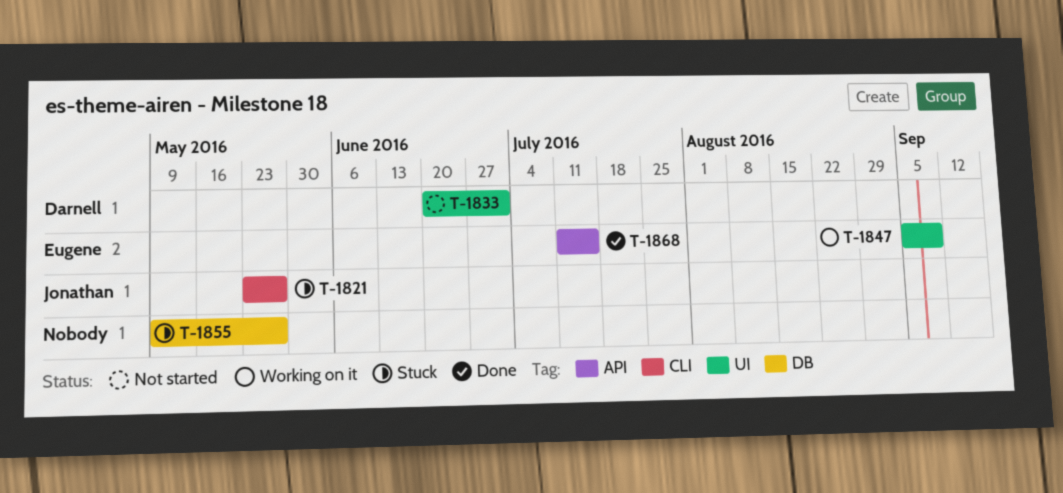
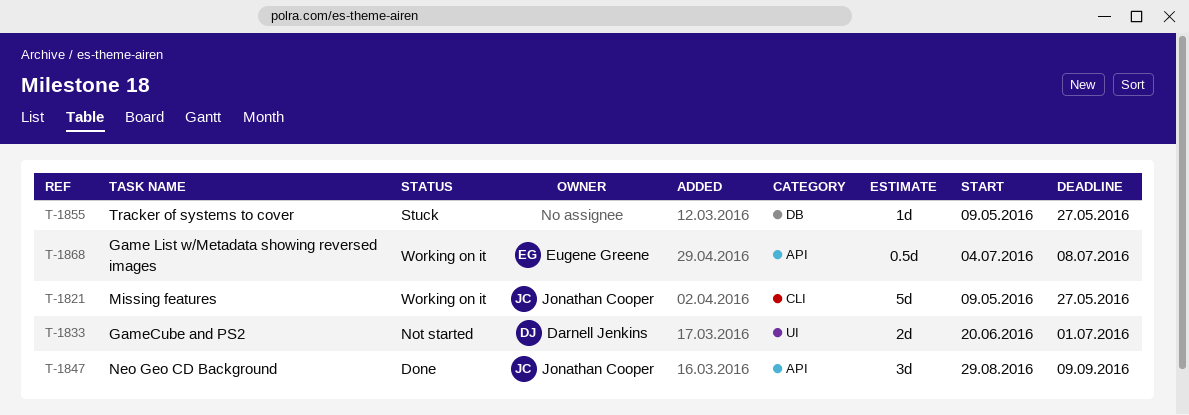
T-1821, status: Stuck -> Working on it
T-1821, start: May 23 -> May 9
T-1847, status: Working on it -> Done
T-1847, owner: Eugene Greene -> Jonathan Cooper
T-1847, label: UI -> API
T-1847, start: Sep 5 -> Aug 29
T-1868, status: Done -> Working on it
T-1868, start: Jul 11 -> Jul 4
T-1868, due: Jul 15 -> Jul 8

